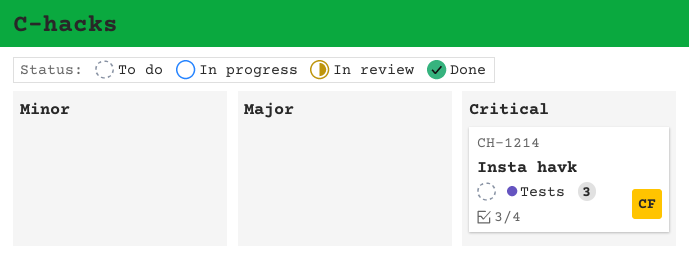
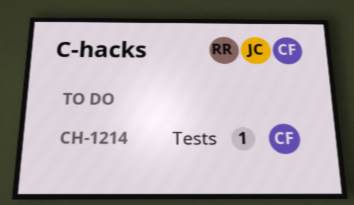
CH-1214, estimate: 3 -> 1

